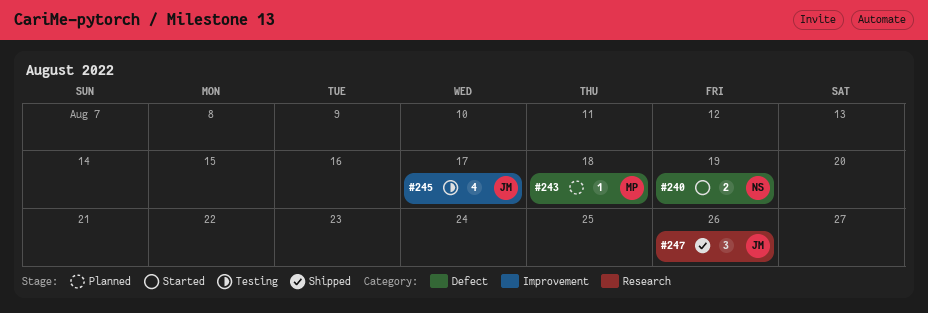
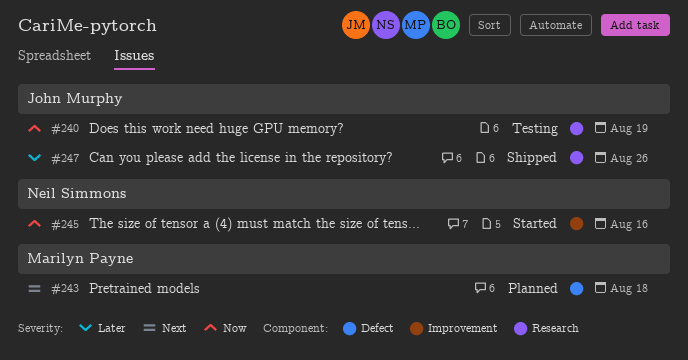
#240, status: Started -> Testing
#240, owner: Neil Simmons -> John Murphy
#240, label: Defect -> Research
#245, status: Testing -> Started
#245, owner: John Murphy -> Neil Simmons
#245, due: Aug 17 -> Aug 16

